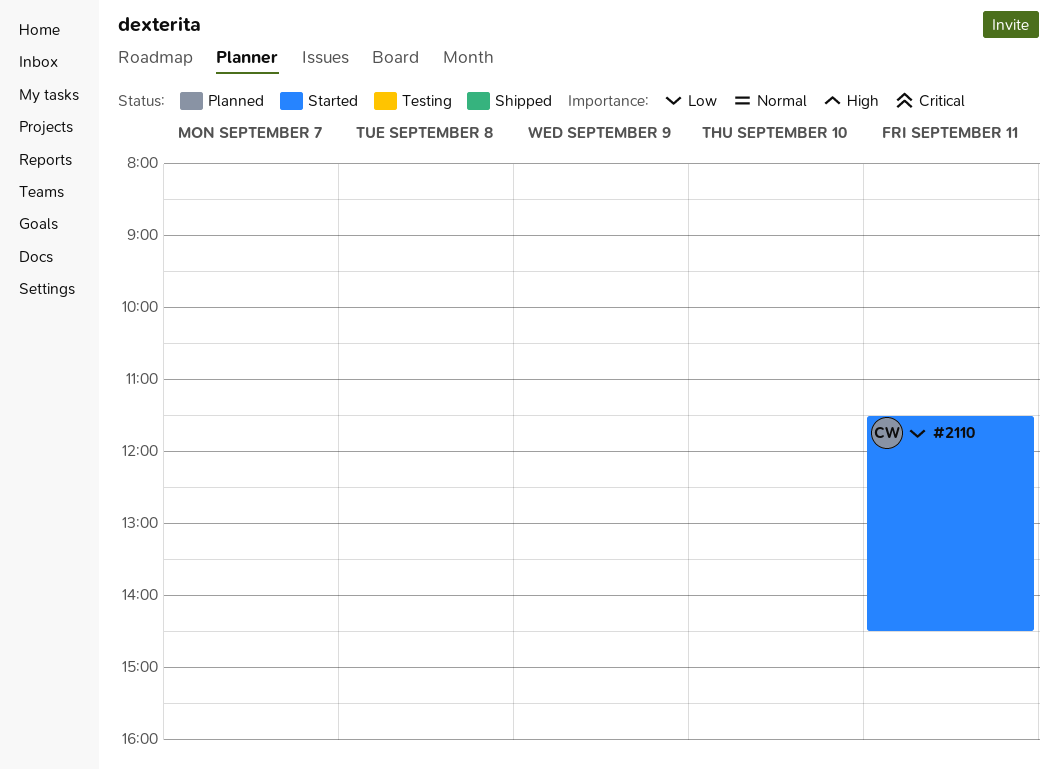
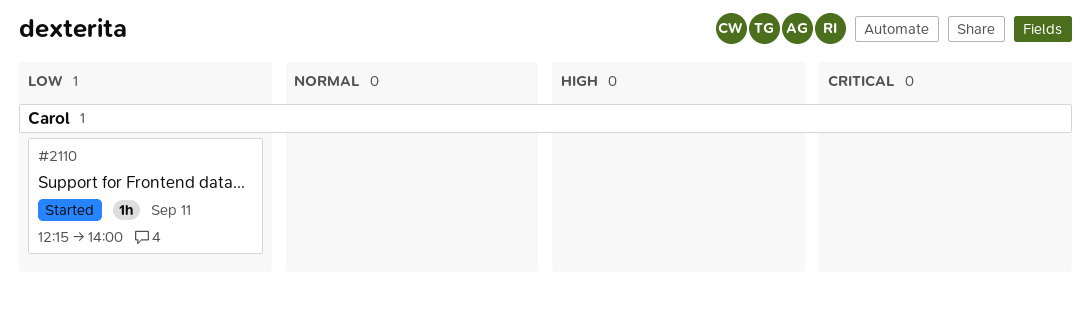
#2110, begins: 11:30 -> 12:15
#2110, ends: 14:30 -> 14:00

